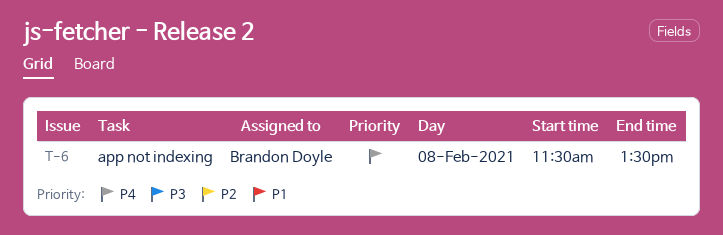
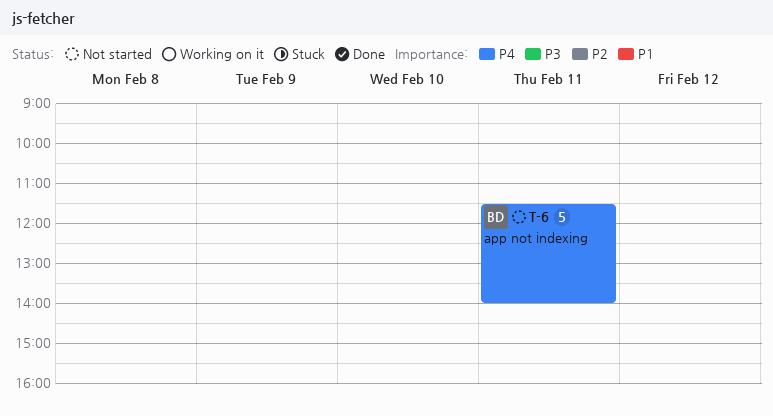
T-6, day: Feb 8 -> Feb 11
T-6, ends: 13:30 -> 14:00

